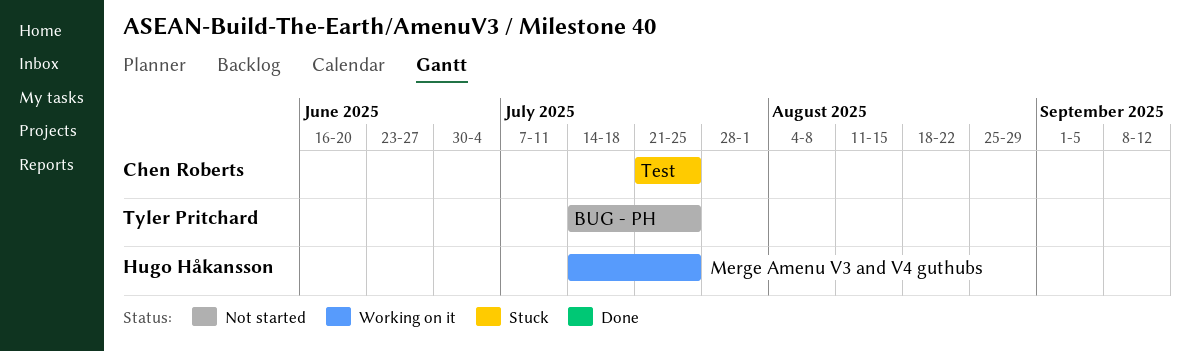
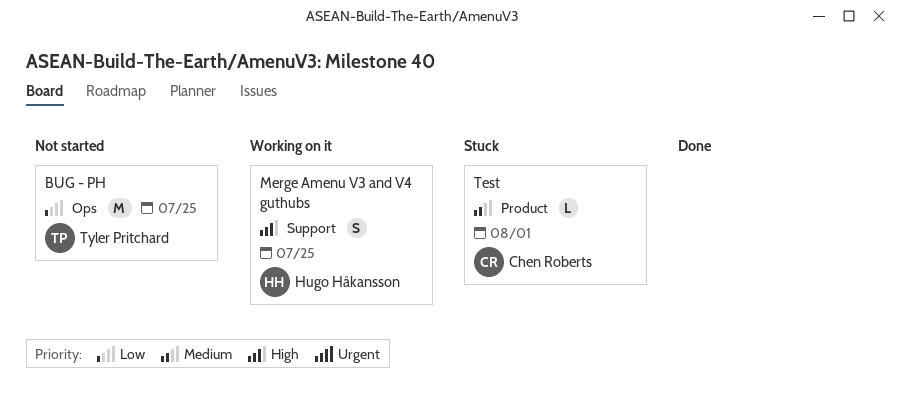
Test, due: Jul 25 -> Aug 1

